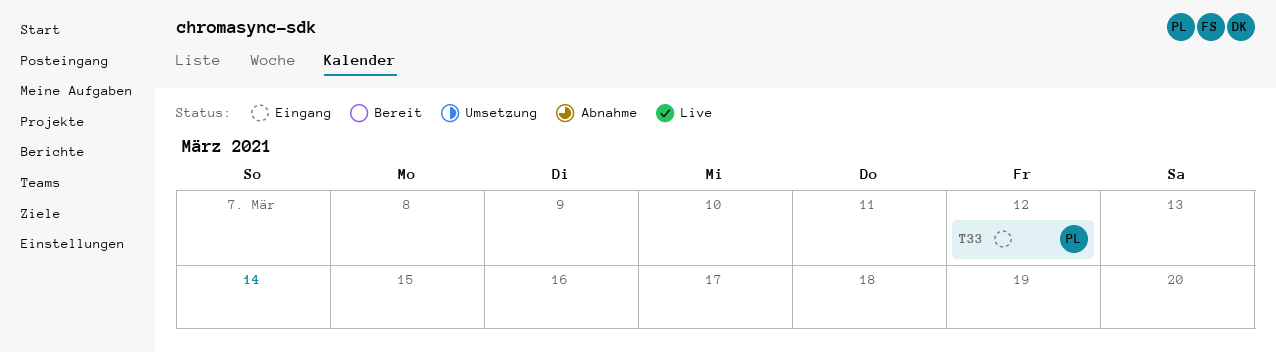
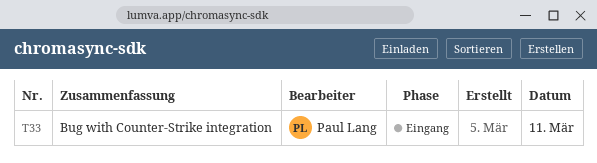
T33, day: Mar 12 -> Mar 11

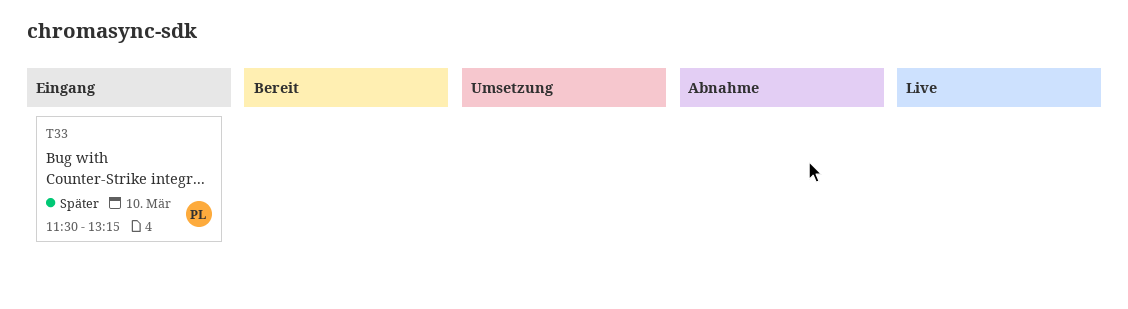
T33, day: Mar 11 -> Mar 10

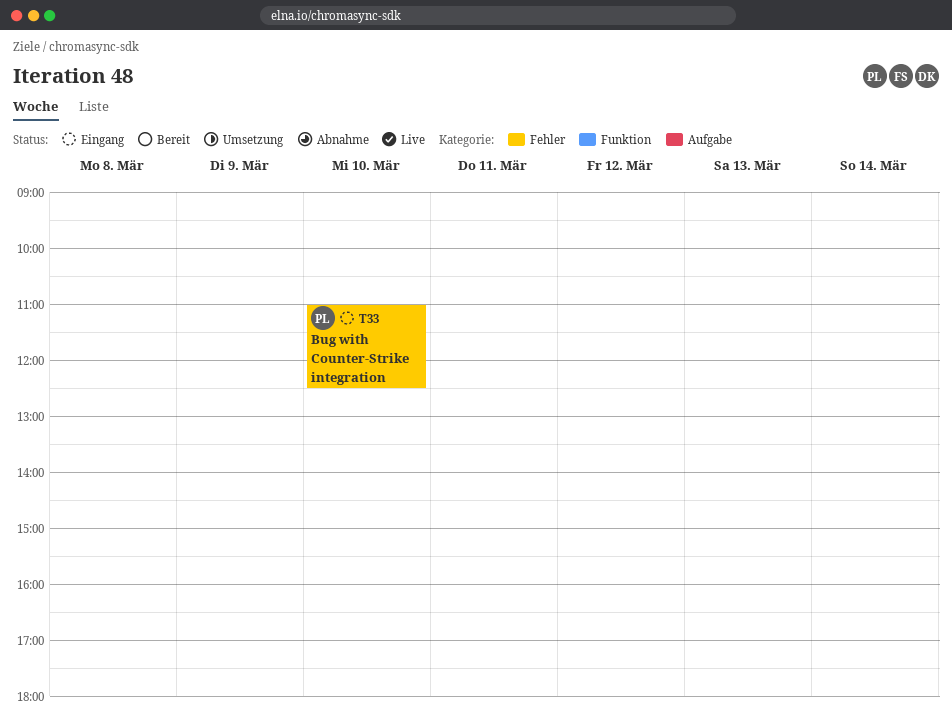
T33, begins: 11:30 -> 11:00
T33, ends: 13:15 -> 12:30

